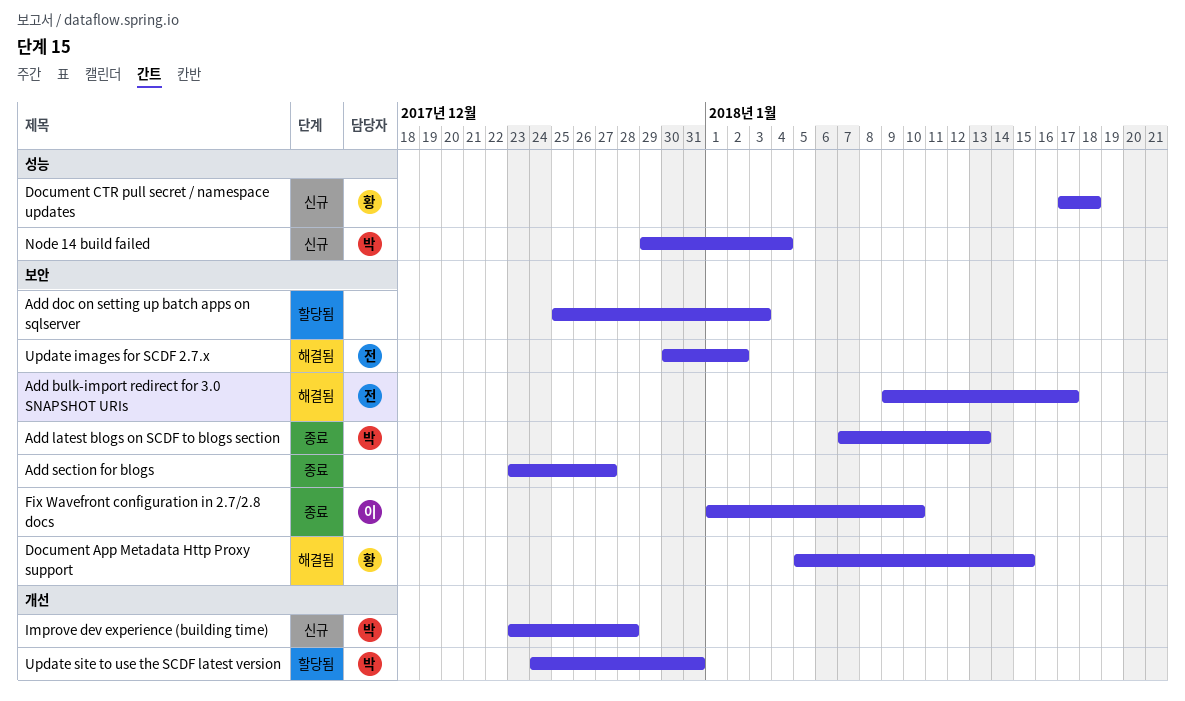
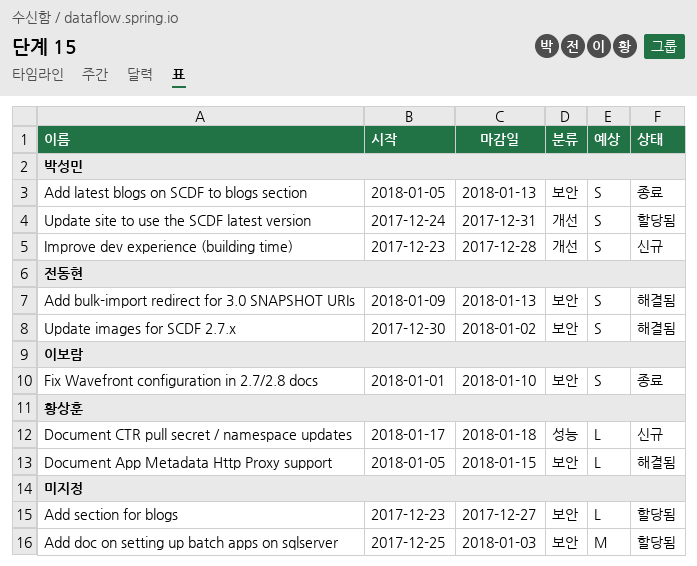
Add bulk-import redirect for 3.0 SNAPSHOT URIs, due: Jan 17 -> Jan 13
Add latest blogs on SCDF to blogs section, start: Jan 7 -> Jan 5
Add section for blogs, status: 종료 -> 할당됨
Node 14 build failed: present -> none

